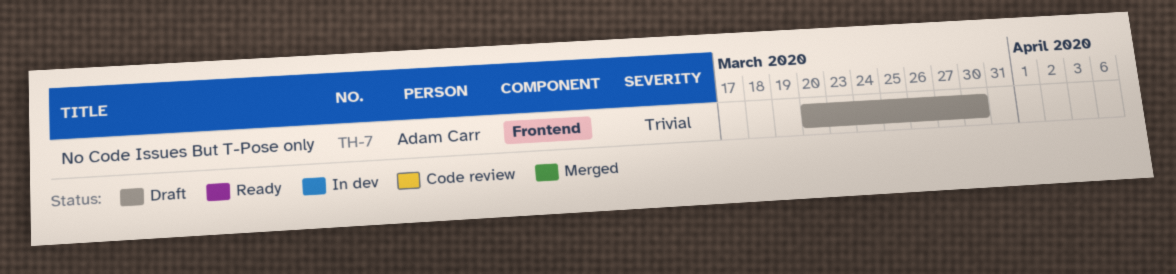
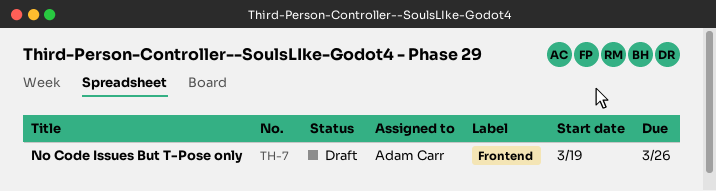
TH-7, start: Mar 20 -> Mar 19
TH-7, due: Mar 30 -> Mar 26

